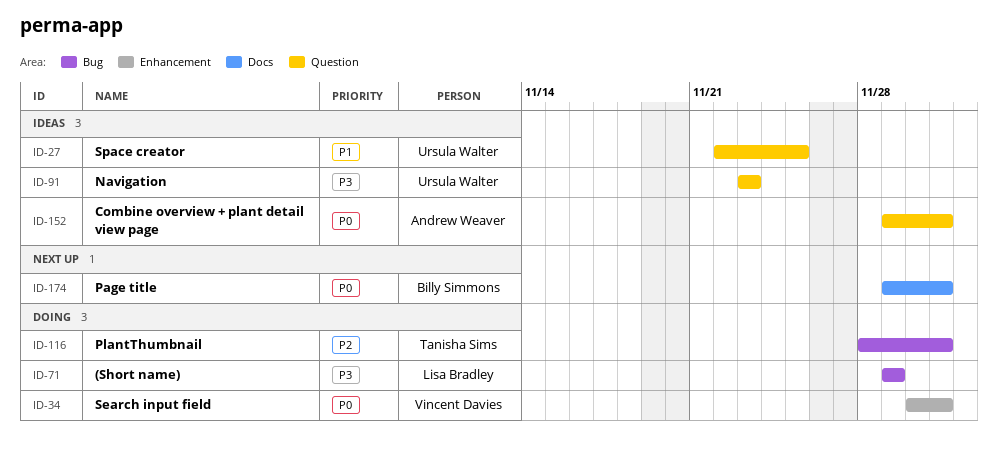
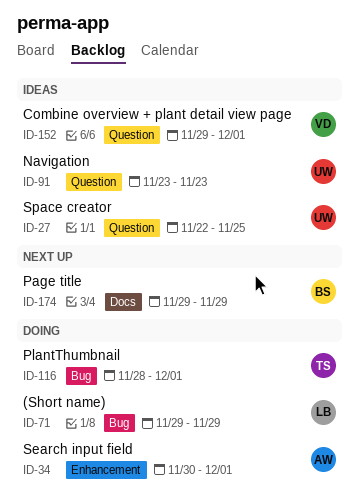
ID-34, owner: Vincent Davies -> Andrew Weaver
ID-152, owner: Andrew Weaver -> Vincent Davies
ID-174, due: Dec 1 -> Nov 29

